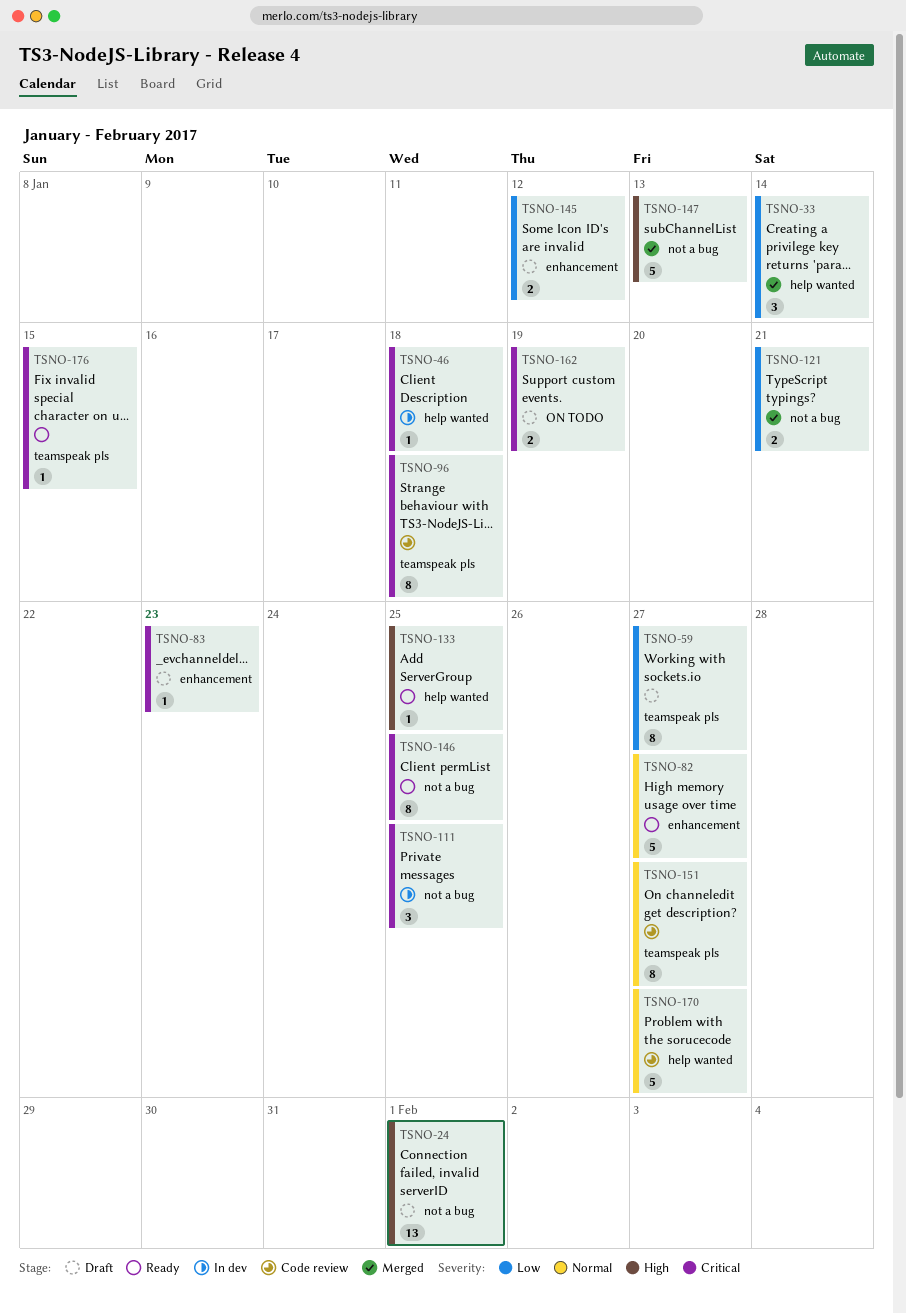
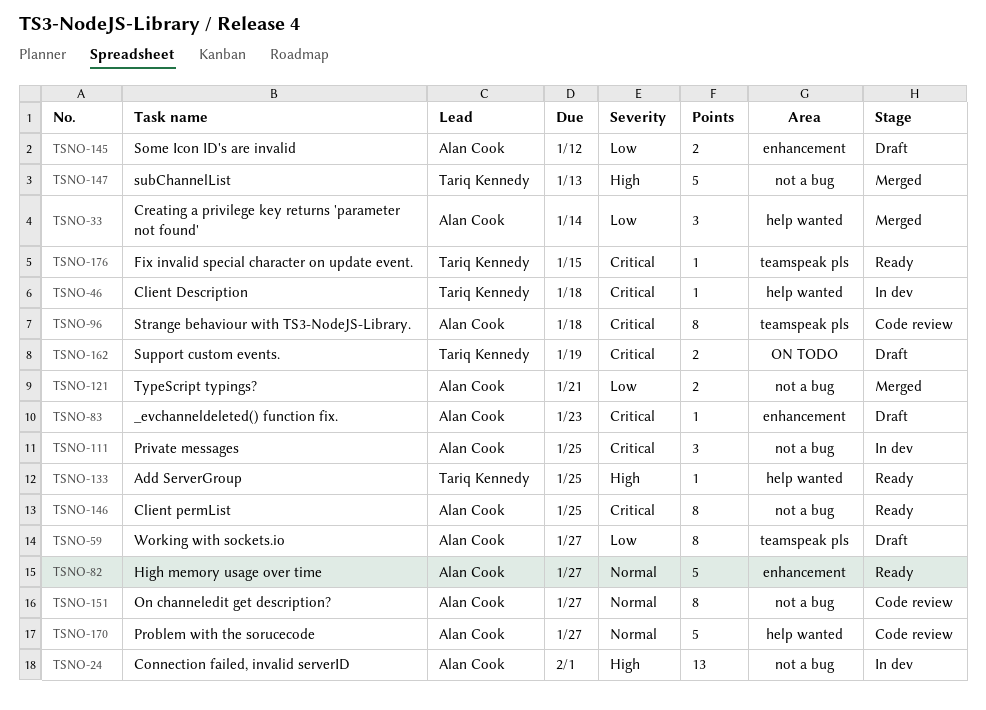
TSNO-24, status: Draft -> In dev
TSNO-151, label: teamspeak pls -> not a bug

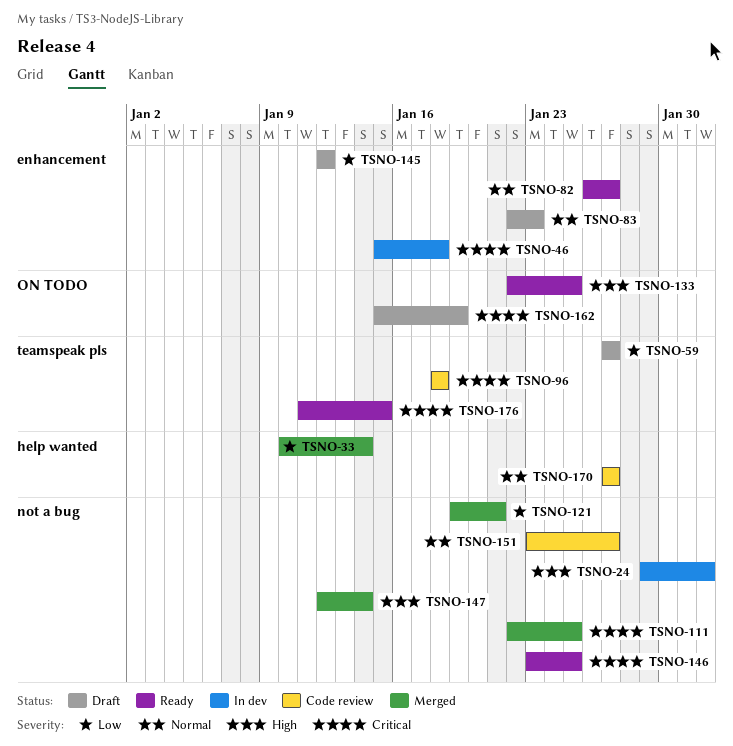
TSNO-46, label: help wanted -> enhancement
TSNO-83, priority: Critical -> Normal
TSNO-111, status: In dev -> Merged
TSNO-133, label: help wanted -> ON TODO
TSNO-147, due: Jan 13 -> Jan 14

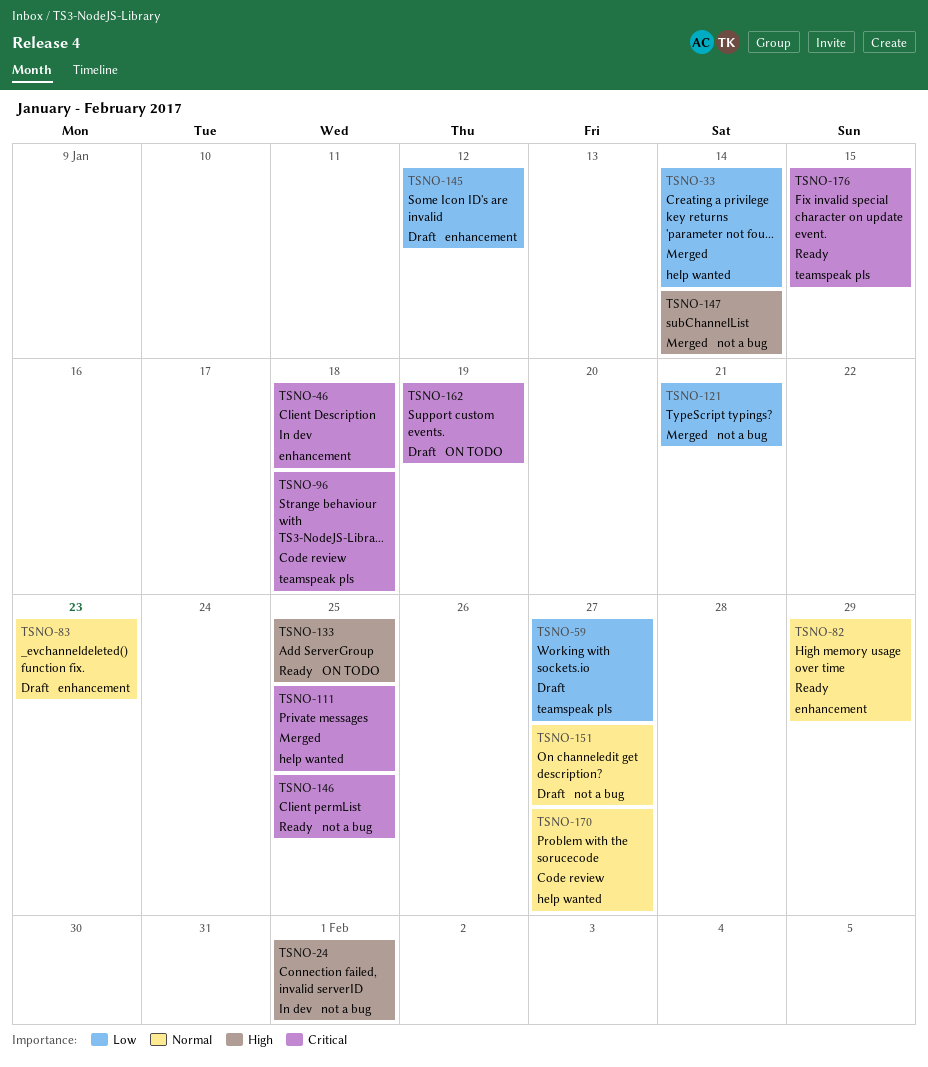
TSNO-82, due: Jan 27 -> Jan 29
TSNO-111, label: not a bug -> help wanted
TSNO-151, status: Code review -> Draft

